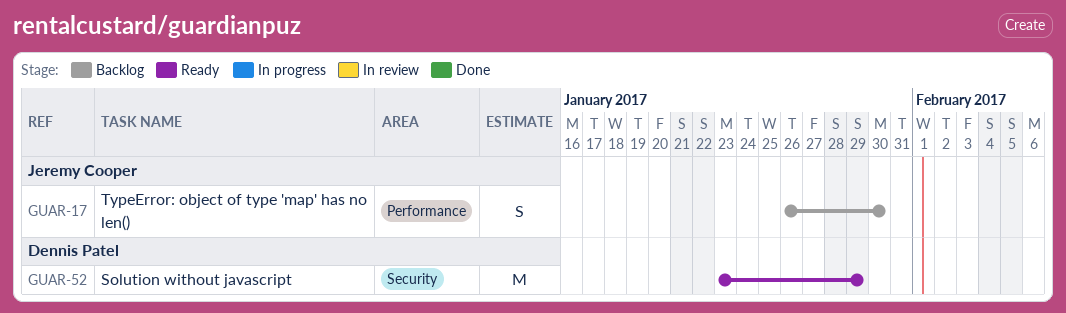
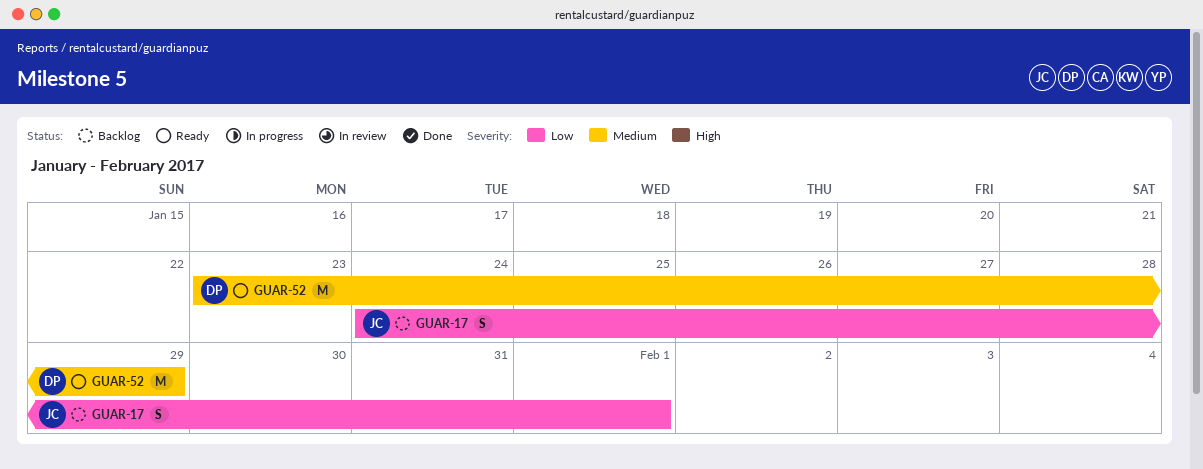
GUAR-17, start: Jan 26 -> Jan 24
GUAR-17, due: Jan 30 -> Feb 1

